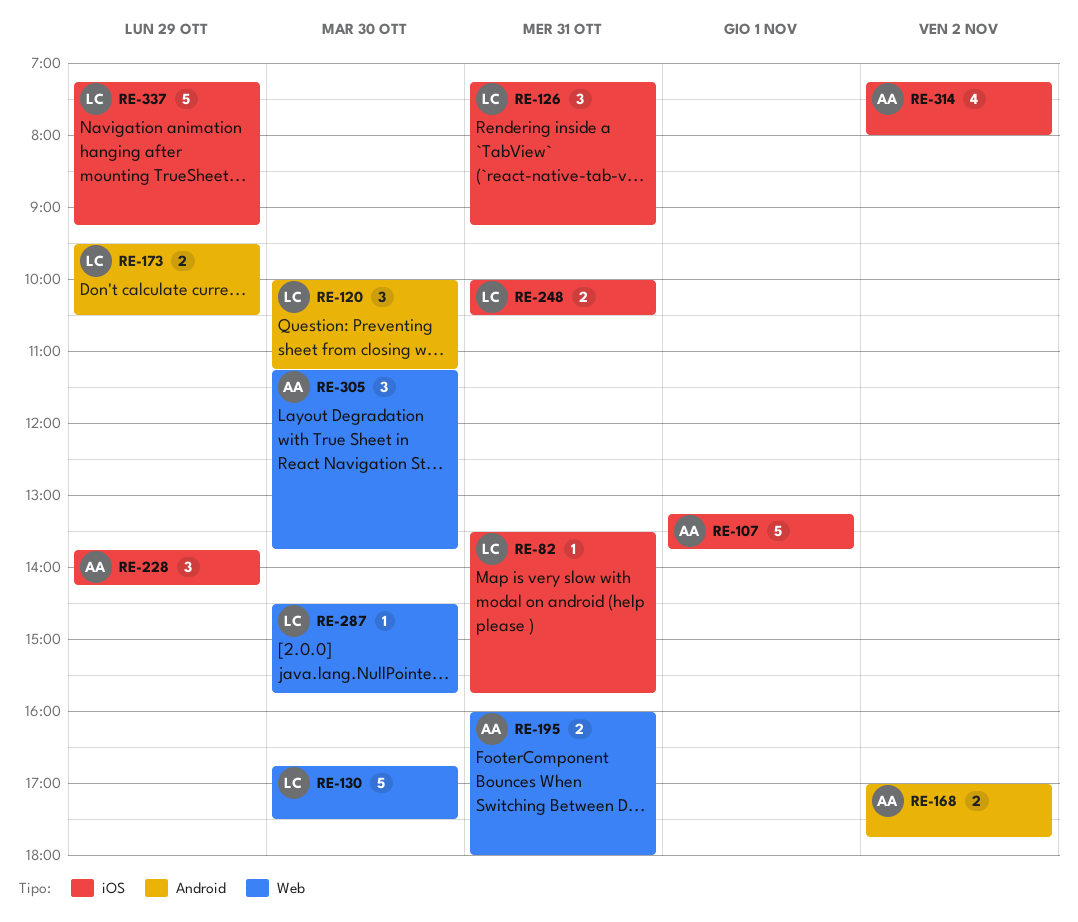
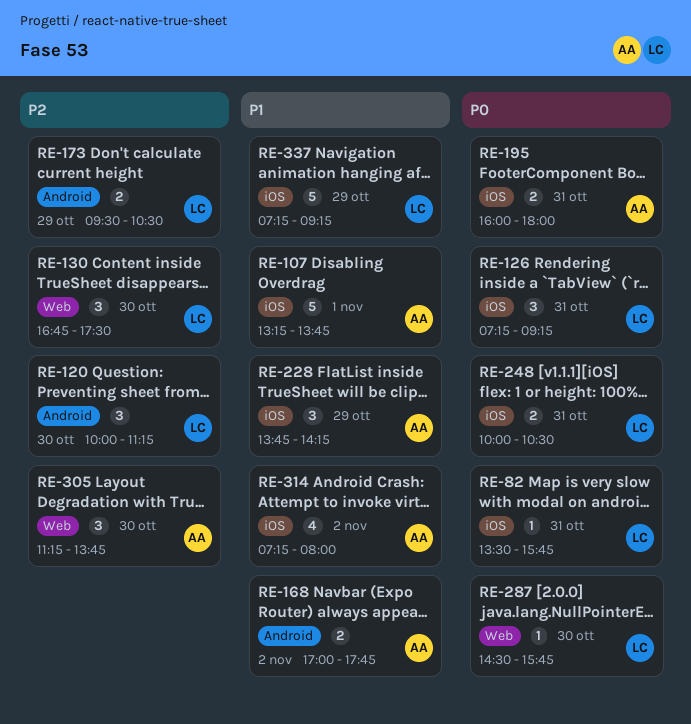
RE-130, estimate: 5 -> 3
RE-195, label: Web -> iOS

